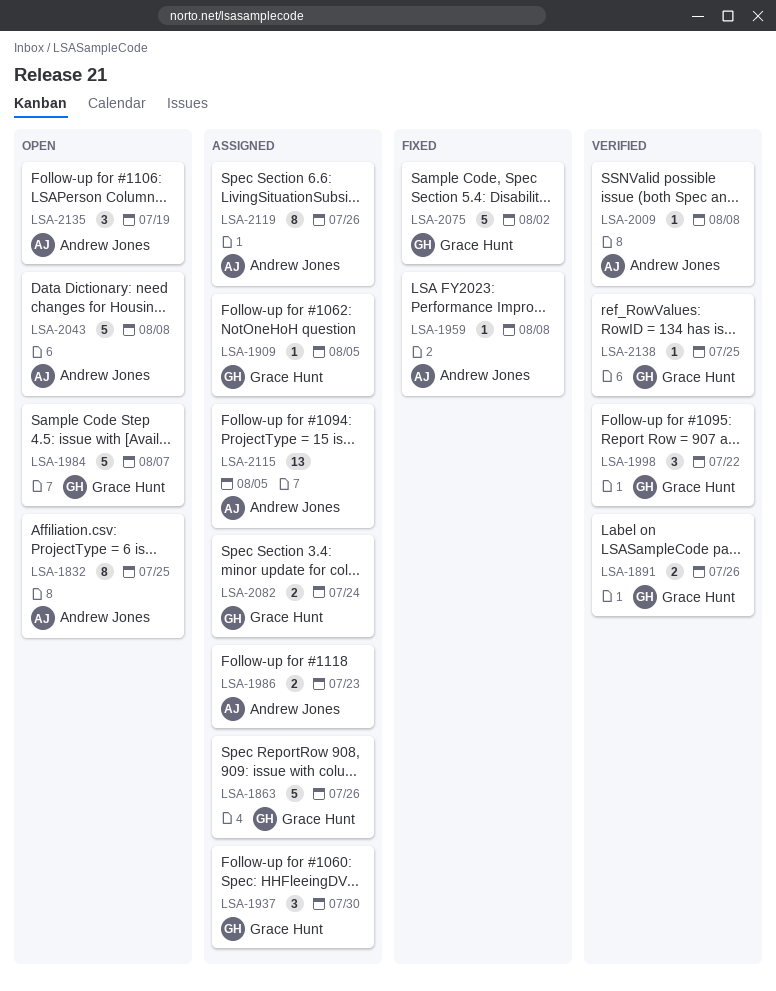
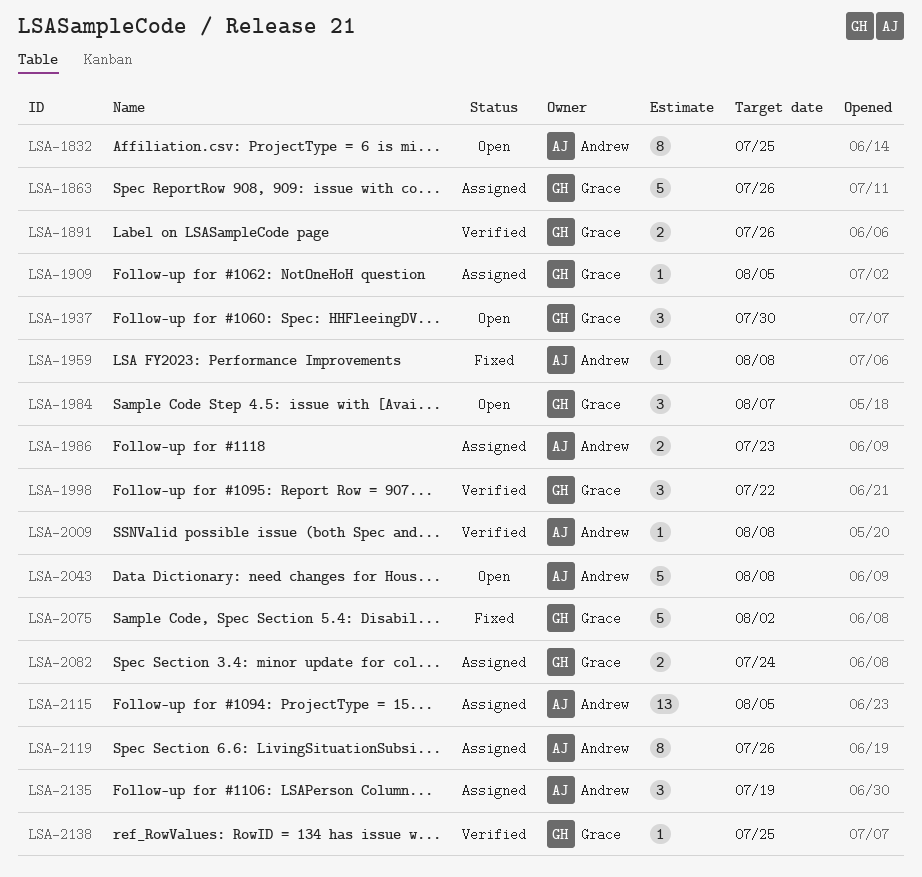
LSA-1937, status: Assigned -> Open
LSA-1984, estimate: 5 -> 3
LSA-2135, status: Open -> Assigned

